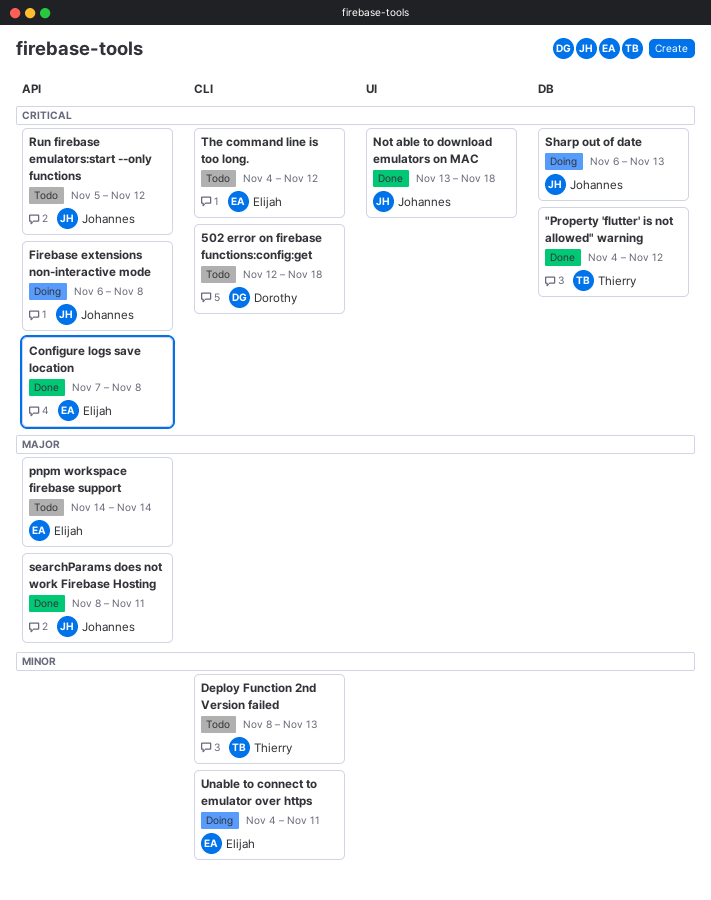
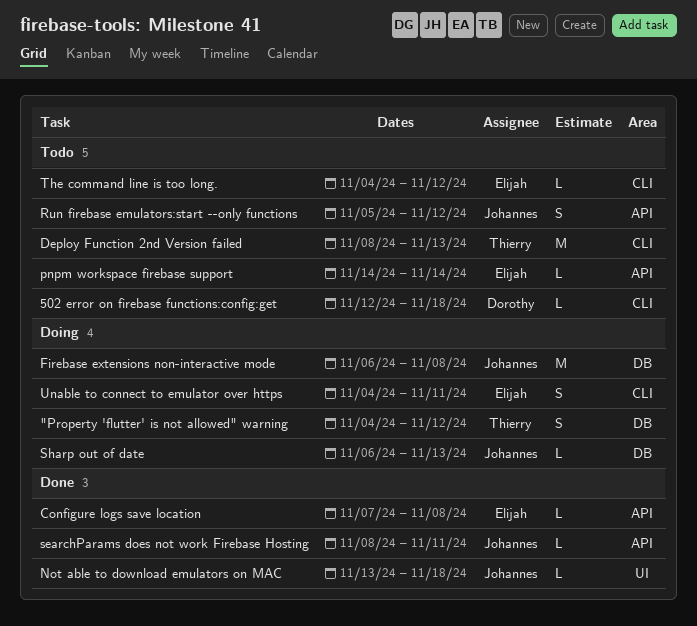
"Property 'flutter' is not allowed" warning, status: Done -> Doing
Firebase extensions non-interactive mode, label: API -> DB

